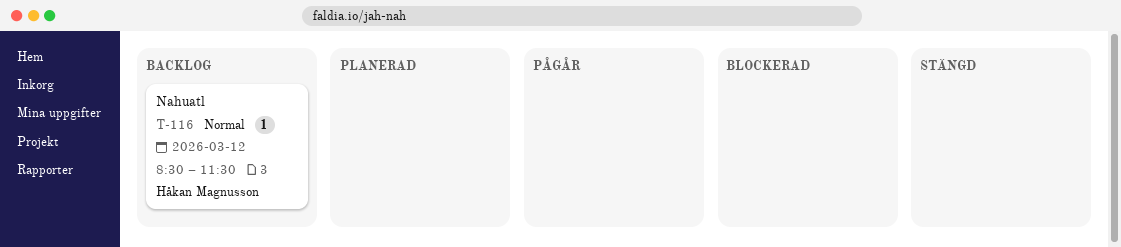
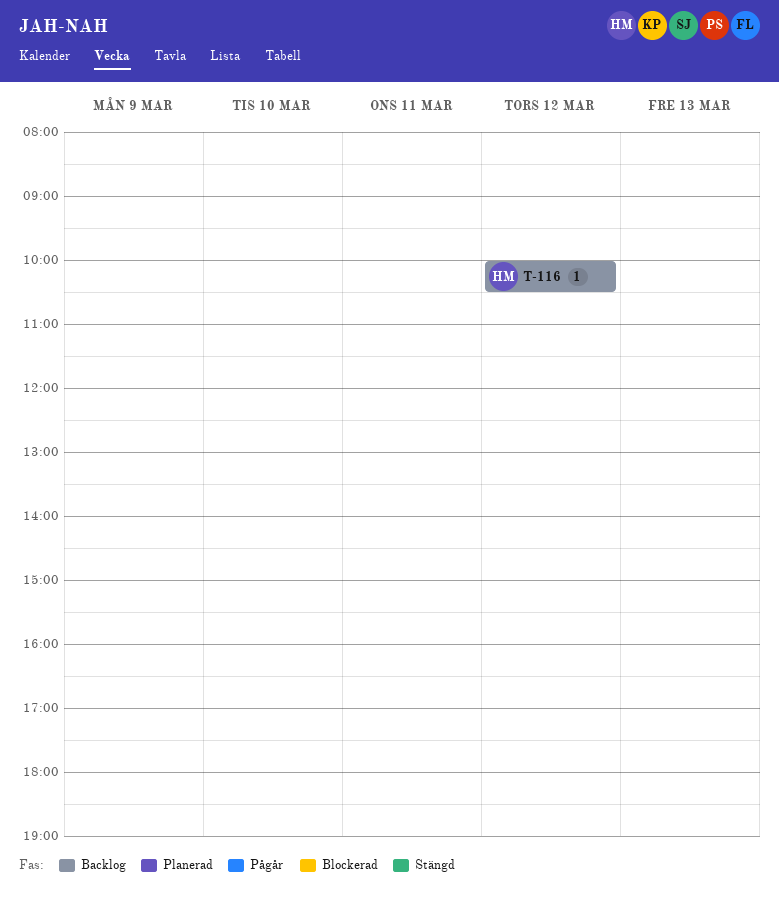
T-116, begins: 08:30 -> 10:00
T-116, ends: 11:30 -> 10:30

